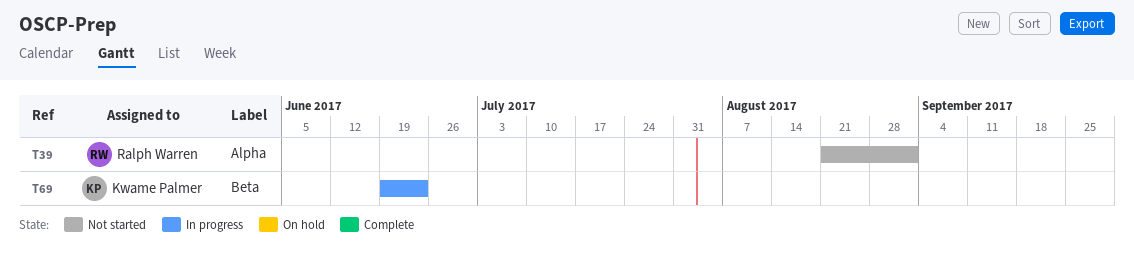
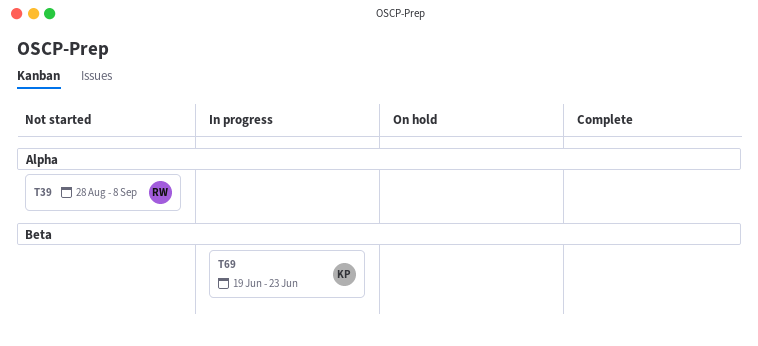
T39, start: Aug 21 -> Aug 28
T39, due: Sep 1 -> Sep 8

